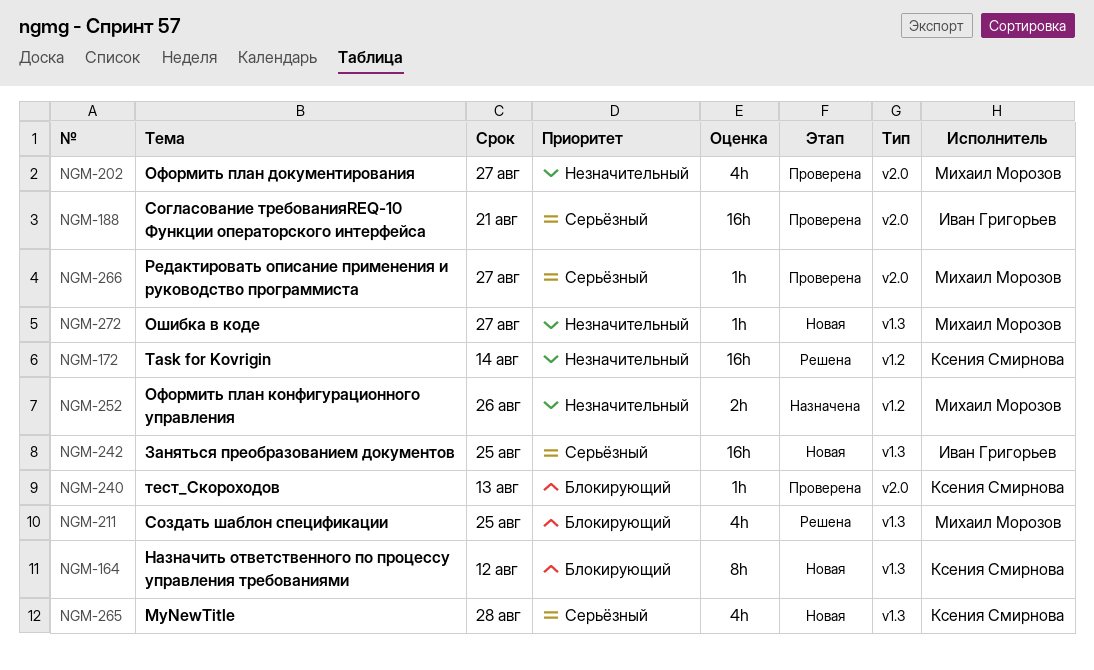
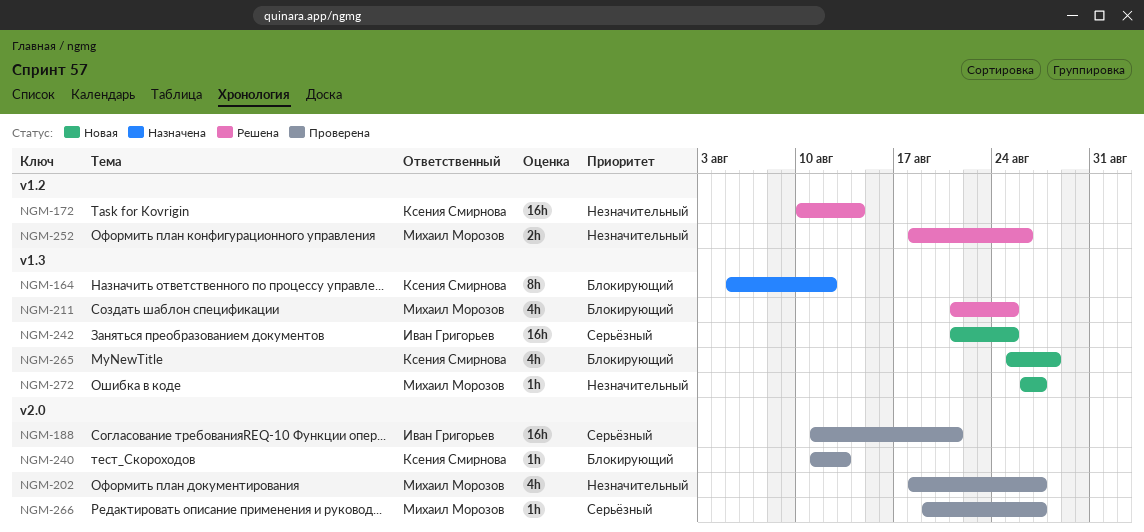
NGM-164, status: Новая -> Назначена
NGM-252, status: Назначена -> Решена
NGM-265, priority: Серьёзный -> Блокирующий

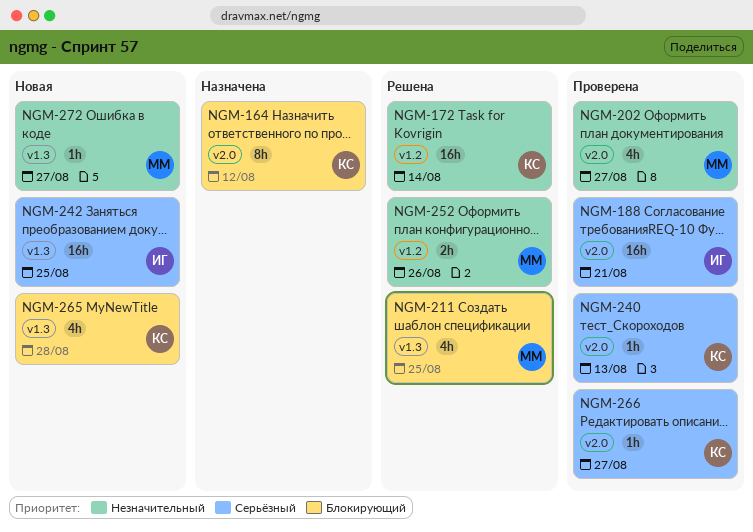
NGM-164, label: v1.3 -> v2.0
NGM-240, priority: Блокирующий -> Серьёзный
NGM-266, owner: Михаил Морозов -> Ксения Смирнова

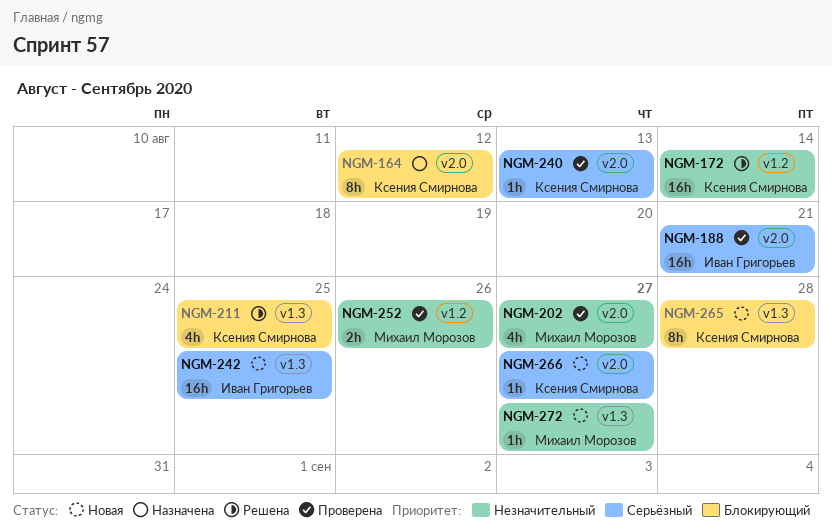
NGM-211, owner: Михаил Морозов -> Ксения Смирнова
NGM-252, status: Решена -> Проверена
NGM-265, estimate: 4h -> 8h
NGM-266, status: Проверена -> Новая

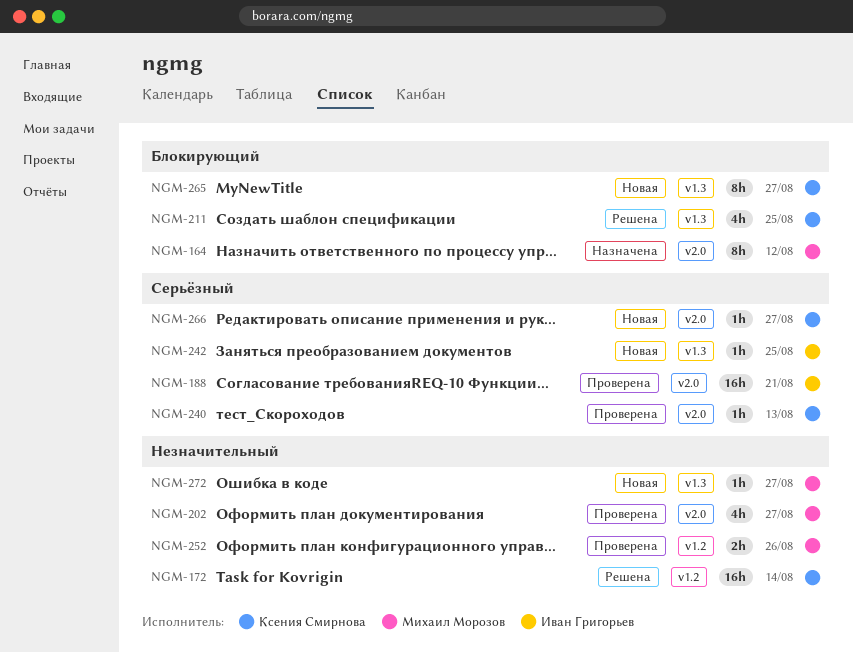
NGM-164, owner: Ксения Смирнова -> Михаил Морозов
NGM-242, estimate: 16h -> 1h
NGM-265, due: Aug 28 -> Aug 27

